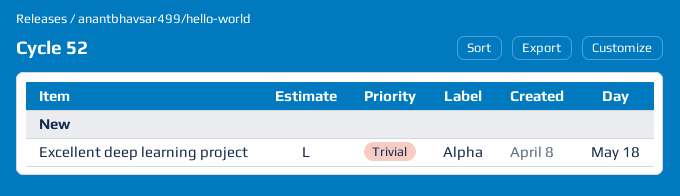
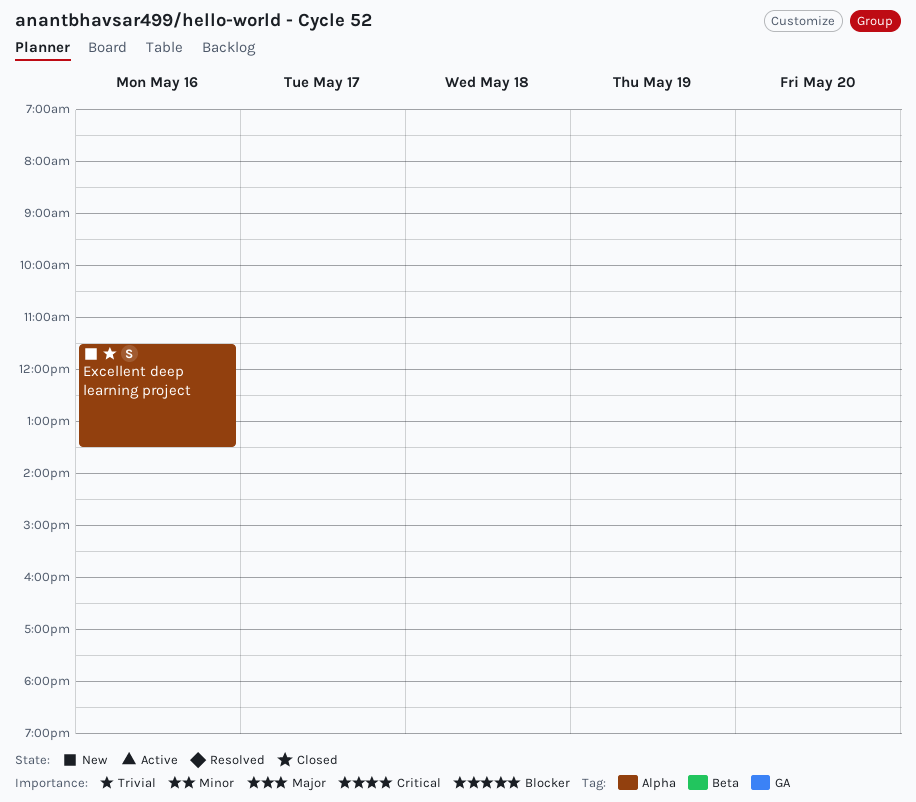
Excellent deep learning project, estimate: L -> S
Excellent deep learning project, day: May 18 -> May 16

